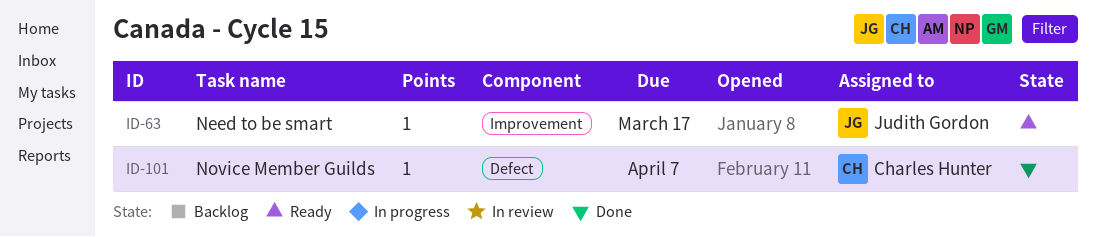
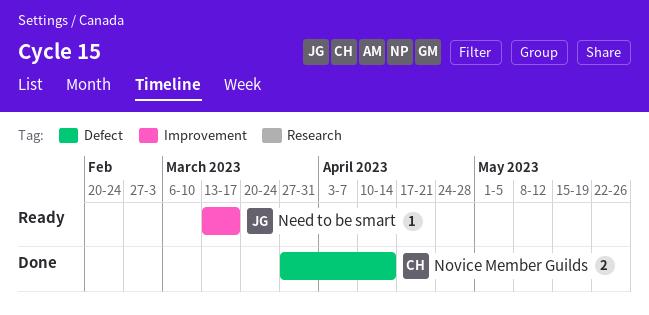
Novice Member Guilds, estimate: 1 -> 2
Novice Member Guilds, due: Apr 7 -> Apr 14

